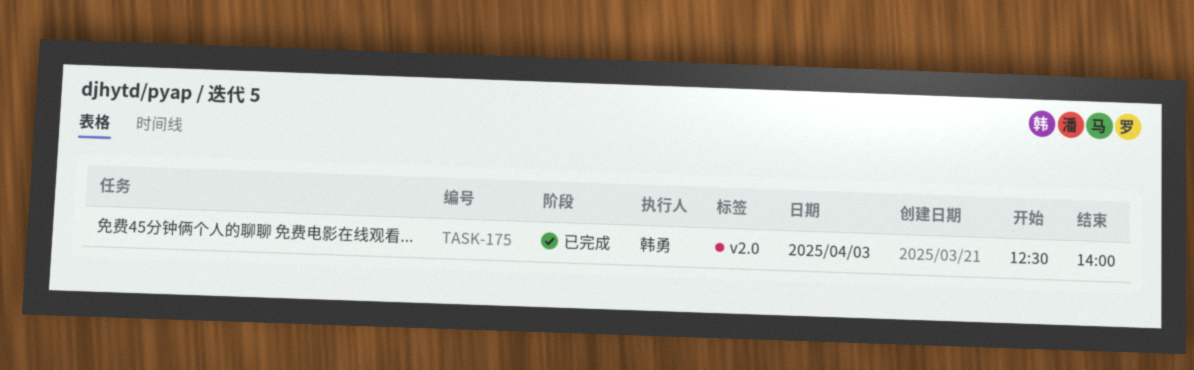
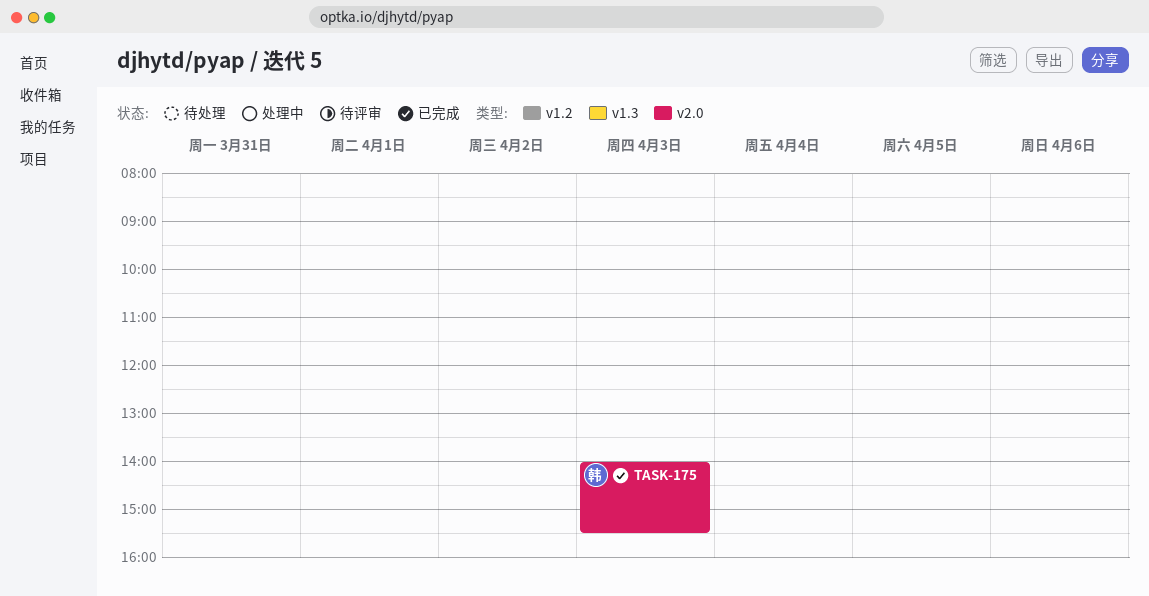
TASK-175, begins: 12:30 -> 14:00
TASK-175, ends: 14:00 -> 15:30

